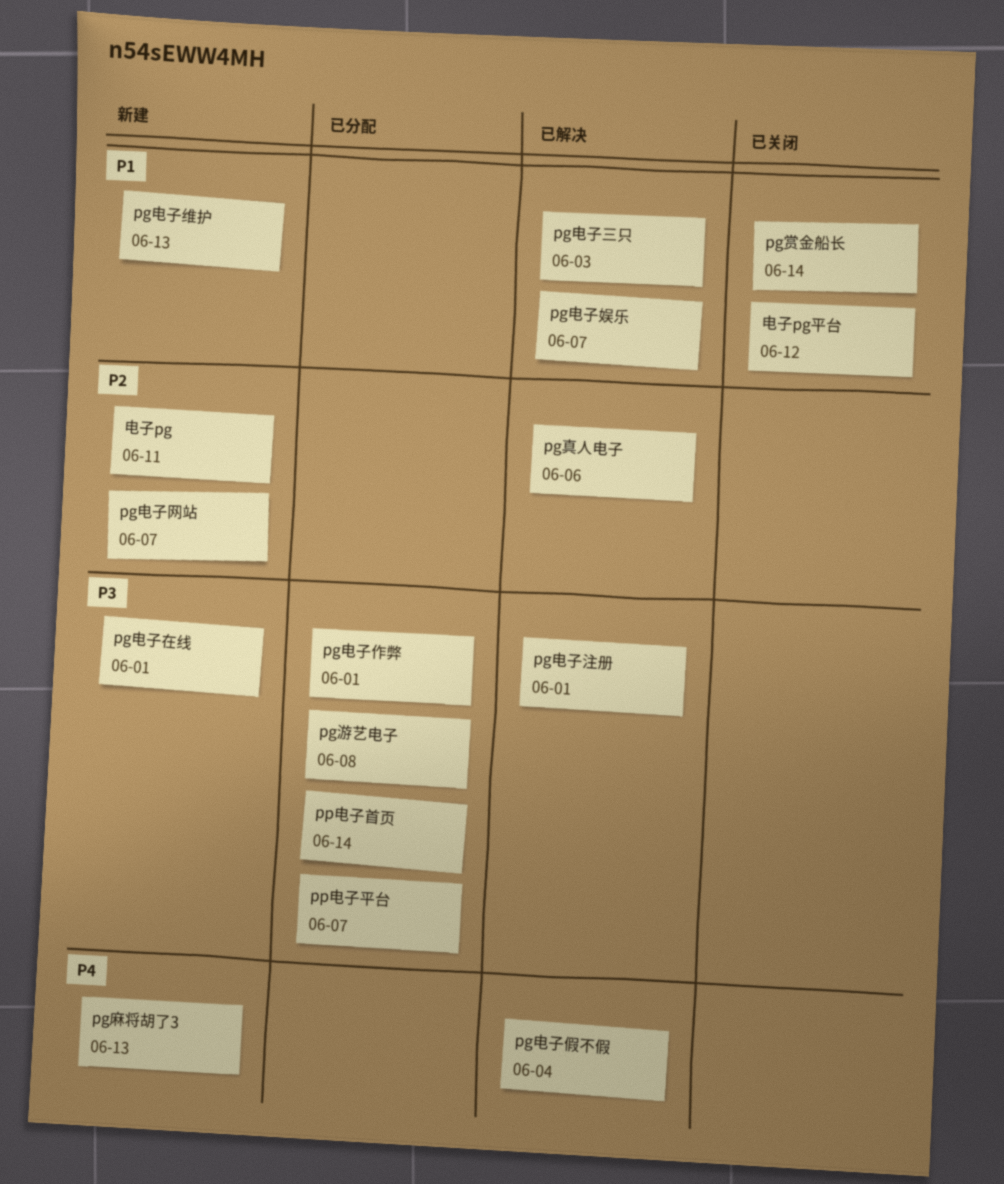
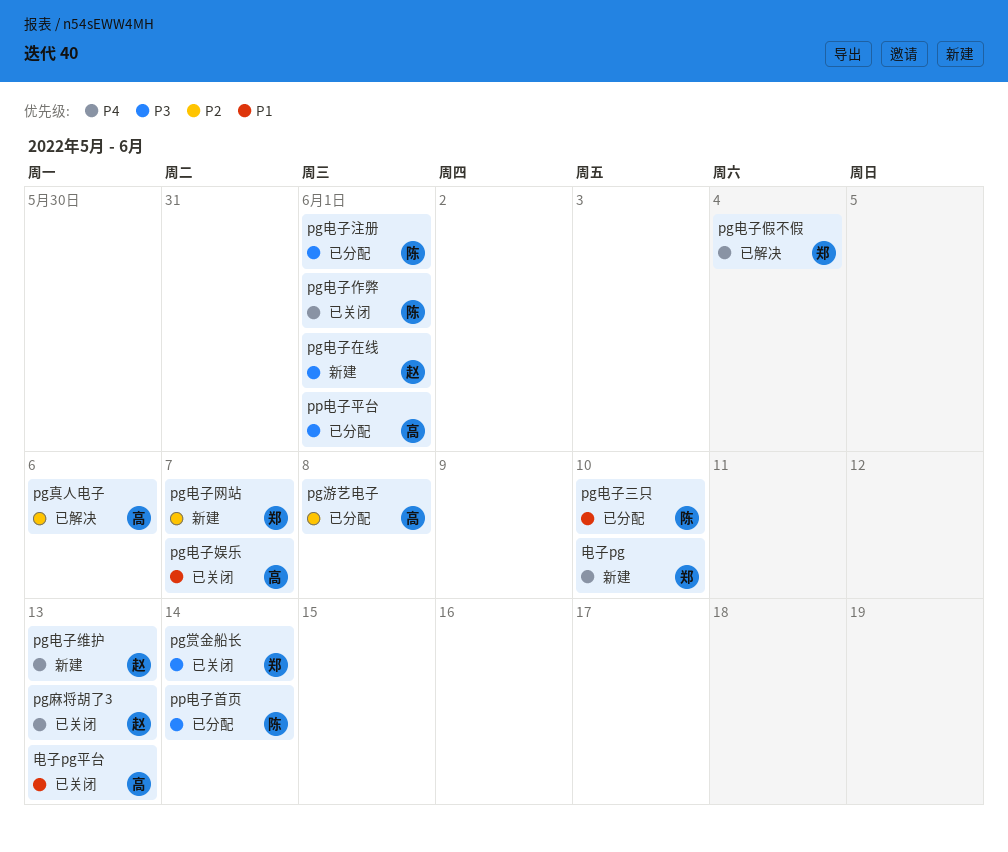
pg游艺电子, priority: P3 -> P2
pg电子三只, status: 已解决 -> 已分配
pg电子三只, due: Jun 3 -> Jun 10
pg电子作弊, status: 已分配 -> 已关闭
pg电子作弊, priority: P3 -> P4
pg电子娱乐, status: 已解决 -> 已关闭
pg电子注册, status: 已解决 -> 已分配
pg电子维护, priority: P1 -> P4
pg赏金船长, priority: P1 -> P3
pg麻将胡了3, status: 新建 -> 已关闭
pp电子平台, due: Jun 7 -> Jun 1
电子pg, priority: P2 -> P4
电子pg, due: Jun 11 -> Jun 10
电子pg平台, due: Jun 12 -> Jun 13

